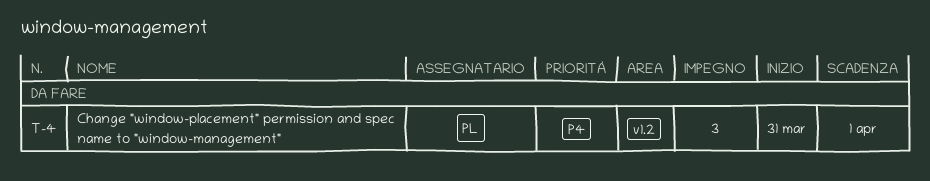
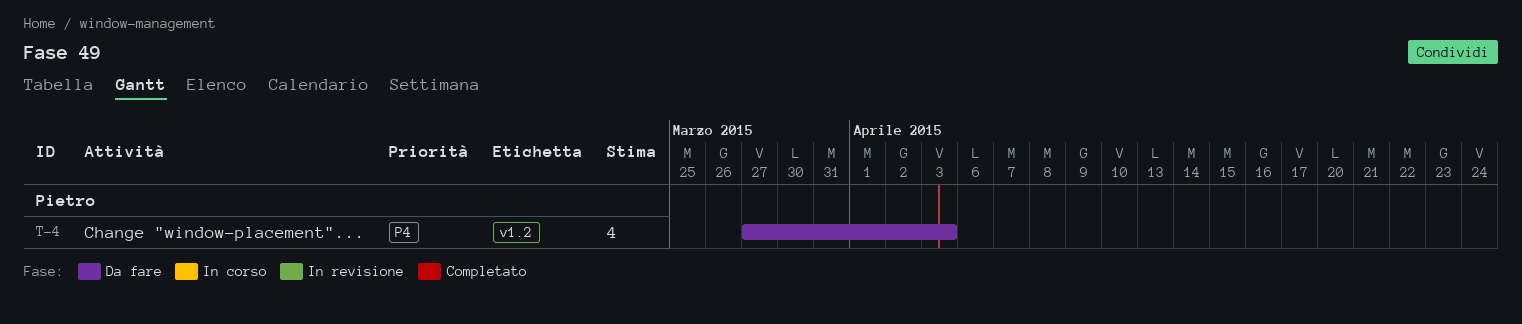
T-4, estimate: 3 -> 4
T-4, start: Mar 31 -> Mar 27
T-4, due: Apr 1 -> Apr 3

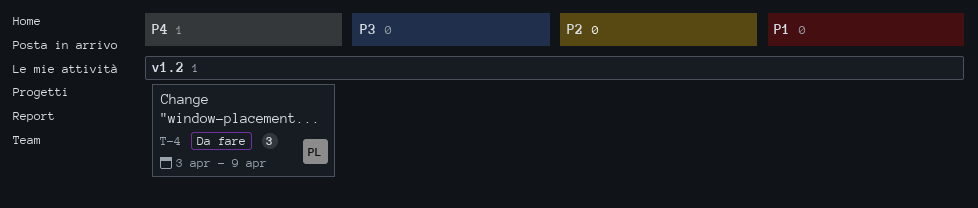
T-4, estimate: 4 -> 3
T-4, start: Mar 27 -> Apr 3
T-4, due: Apr 3 -> Apr 9

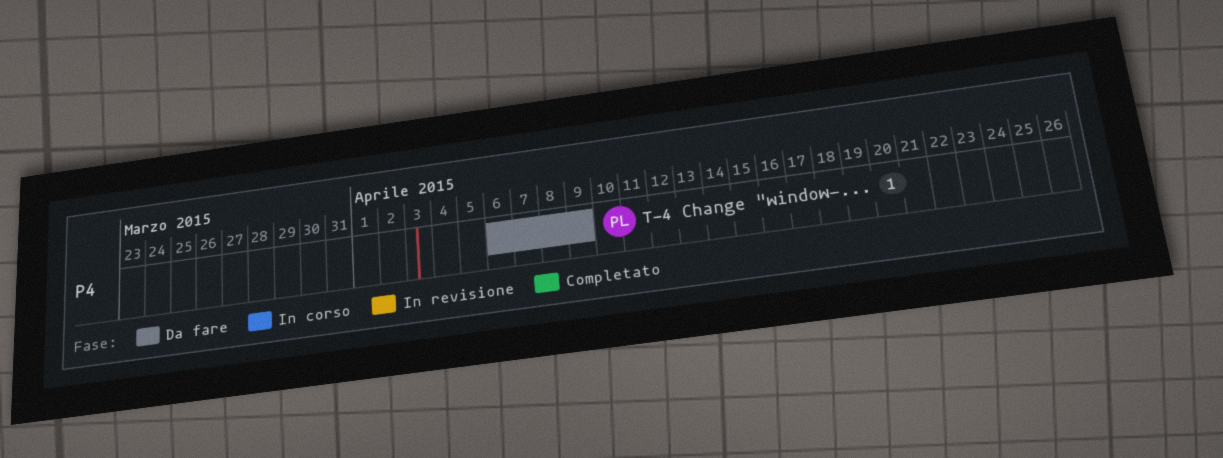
T-4, estimate: 3 -> 1
T-4, start: Apr 3 -> Apr 6

